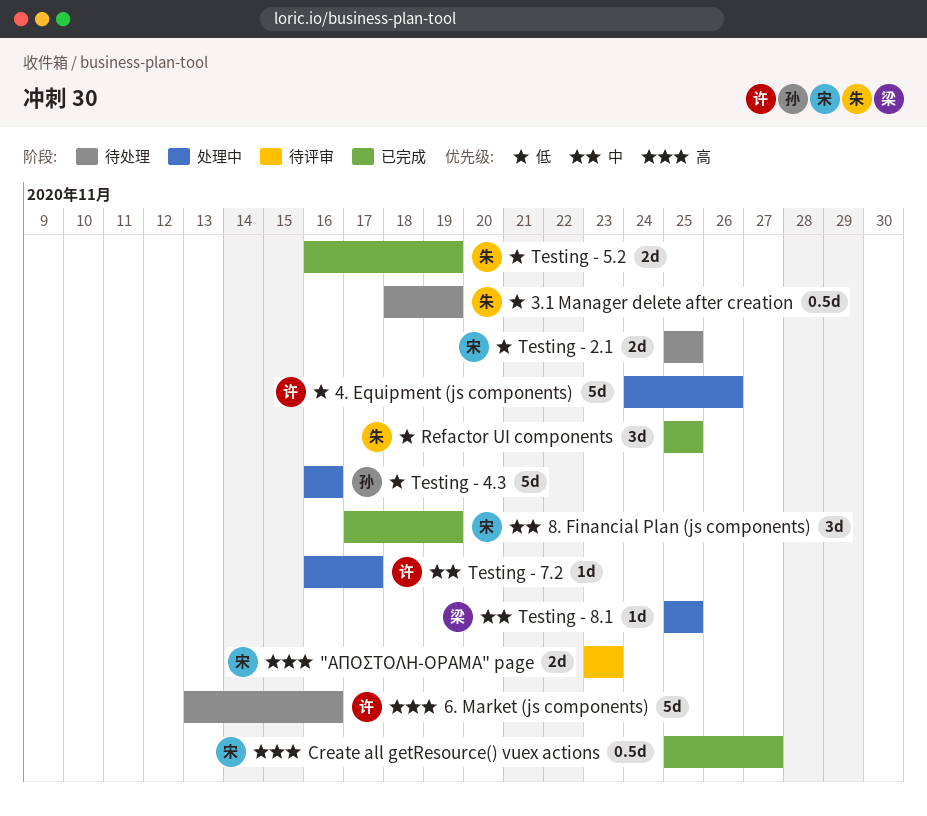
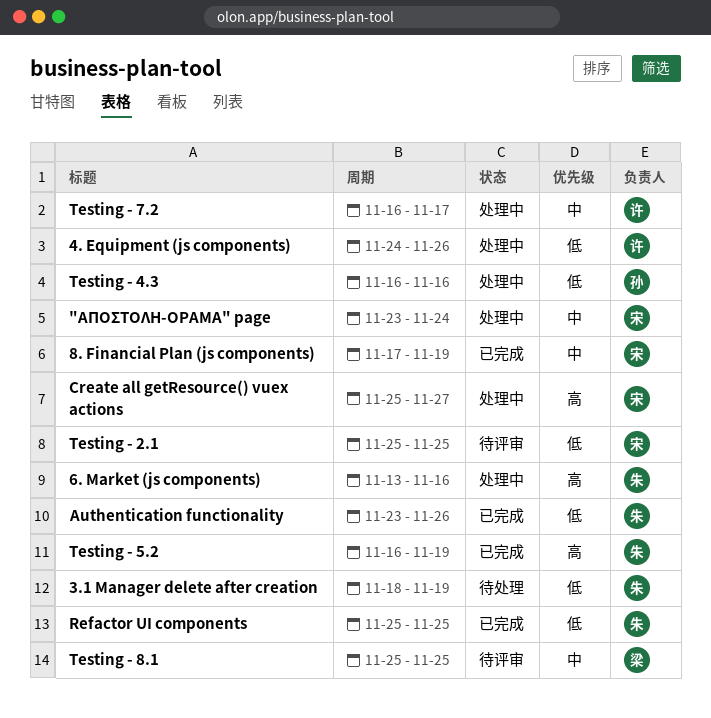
"ΑΠΟΣΤΟΛΗ-ΟΡΑΜΑ" page, status: 待评审 -> 处理中
"ΑΠΟΣΤΟΛΗ-ΟΡΑΜΑ" page, priority: 高 -> 中
"ΑΠΟΣΤΟΛΗ-ΟΡΑΜΑ" page, due: Nov 23 -> Nov 24
6. Market (js components), status: 待处理 -> 处理中
6. Market (js components), owner: 许 -> 朱
Authentication functionality: none -> present
Create all getResource() vuex actions, status: 已完成 -> 处理中
Testing - 2.1, status: 待处理 -> 待评审
Testing - 5.2, priority: 低 -> 高
Testing - 8.1, status: 处理中 -> 待评审

